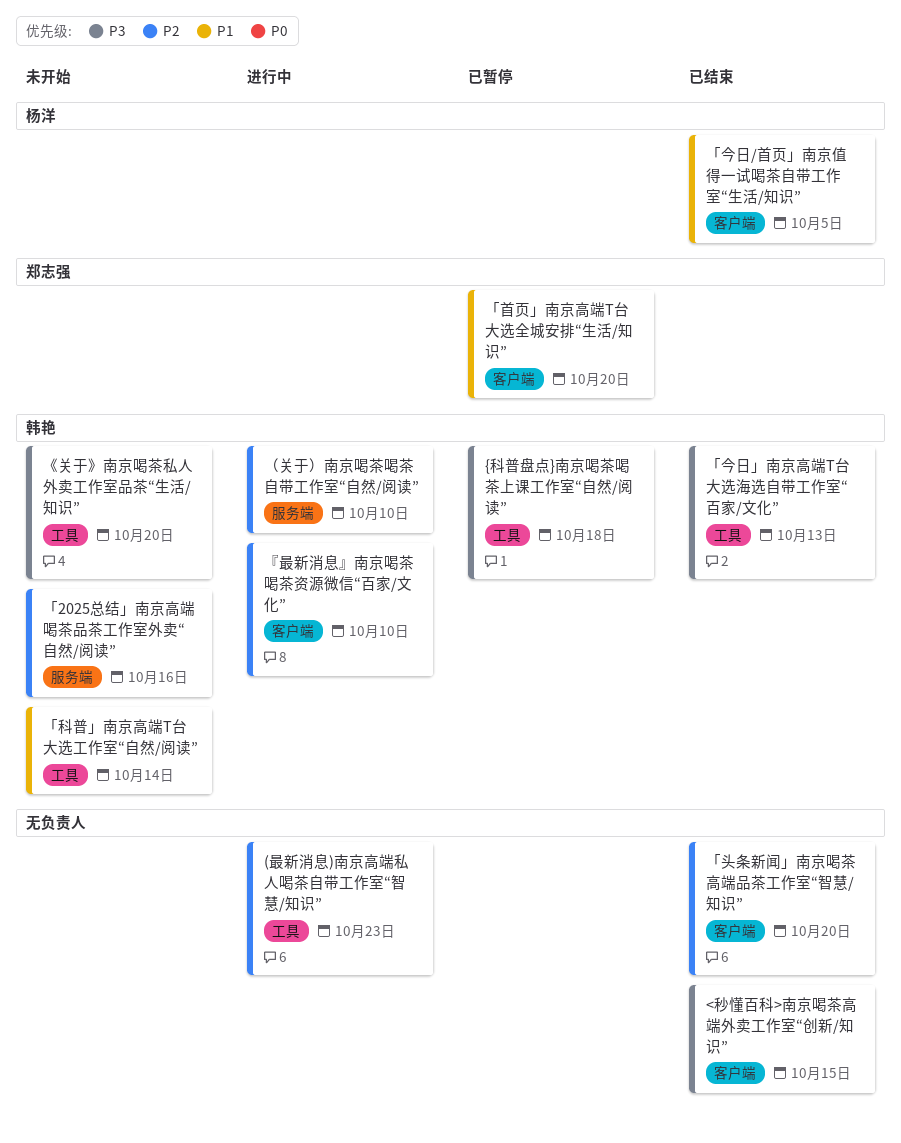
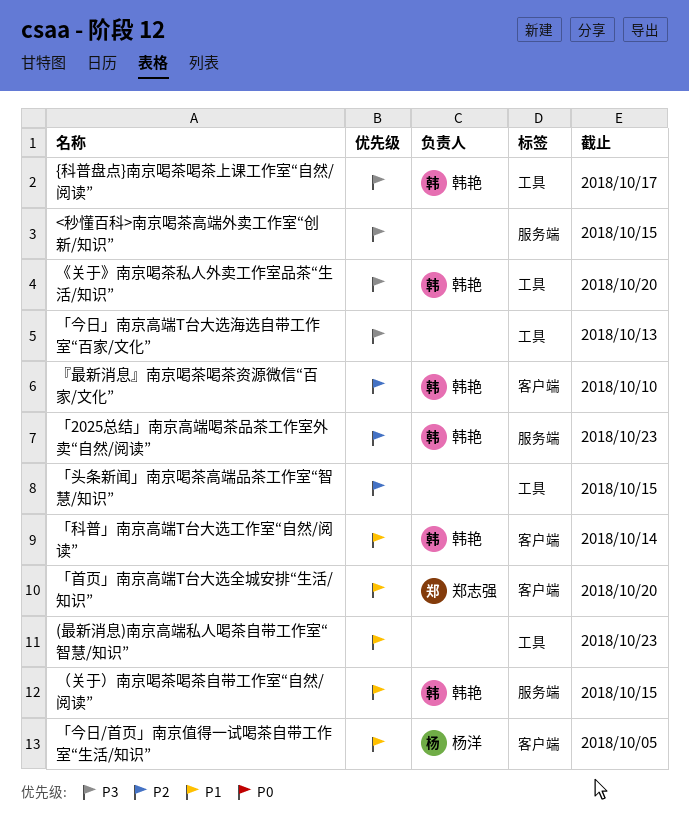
(最新消息)南京高端私人喝茶自带工作室“智慧/知识”, priority: P2 -> P1
<秒懂百科>南京喝茶高端外卖工作室“创新/知识”, label: 客户端 -> 服务端
{科普盘点}南京喝茶喝茶上课工作室“自然/阅读”, due: Oct 18 -> Oct 17
「2025总结」南京高端喝茶品茶工作室外卖“自然/阅读”, due: Oct 16 -> Oct 23
「今日」南京高端T台大选海选自带工作室“百家/文化”, owner: 韩艳 -> none
「头条新闻」南京喝茶高端品茶工作室“智慧/知识”, label: 客户端 -> 工具
「头条新闻」南京喝茶高端品茶工作室“智慧/知识”, due: Oct 20 -> Oct 15
「科普」南京高端T台大选工作室“自然/阅读”, label: 工具 -> 客户端
（关于）南京喝茶喝茶自带工作室“自然/阅读”, priority: P2 -> P1
（关于）南京喝茶喝茶自带工作室“自然/阅读”, due: Oct 10 -> Oct 15

